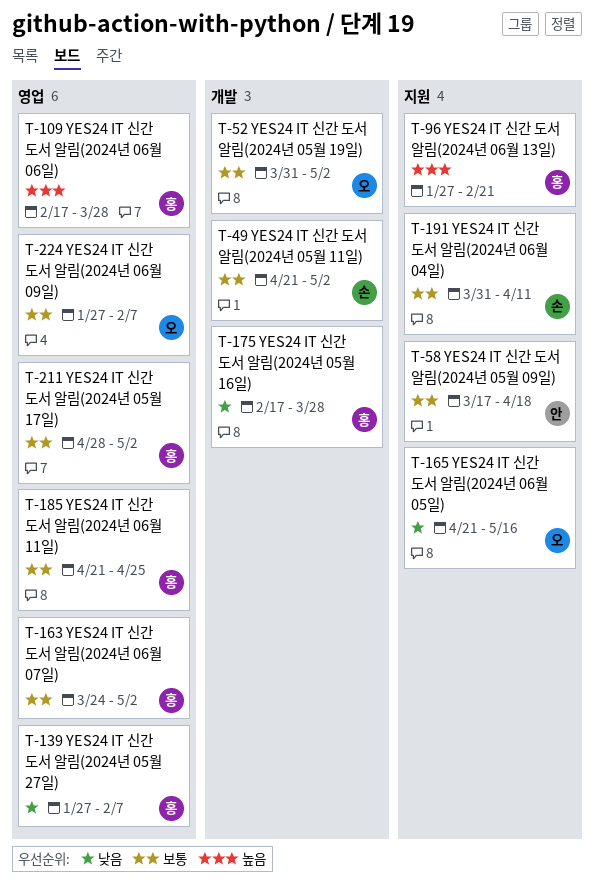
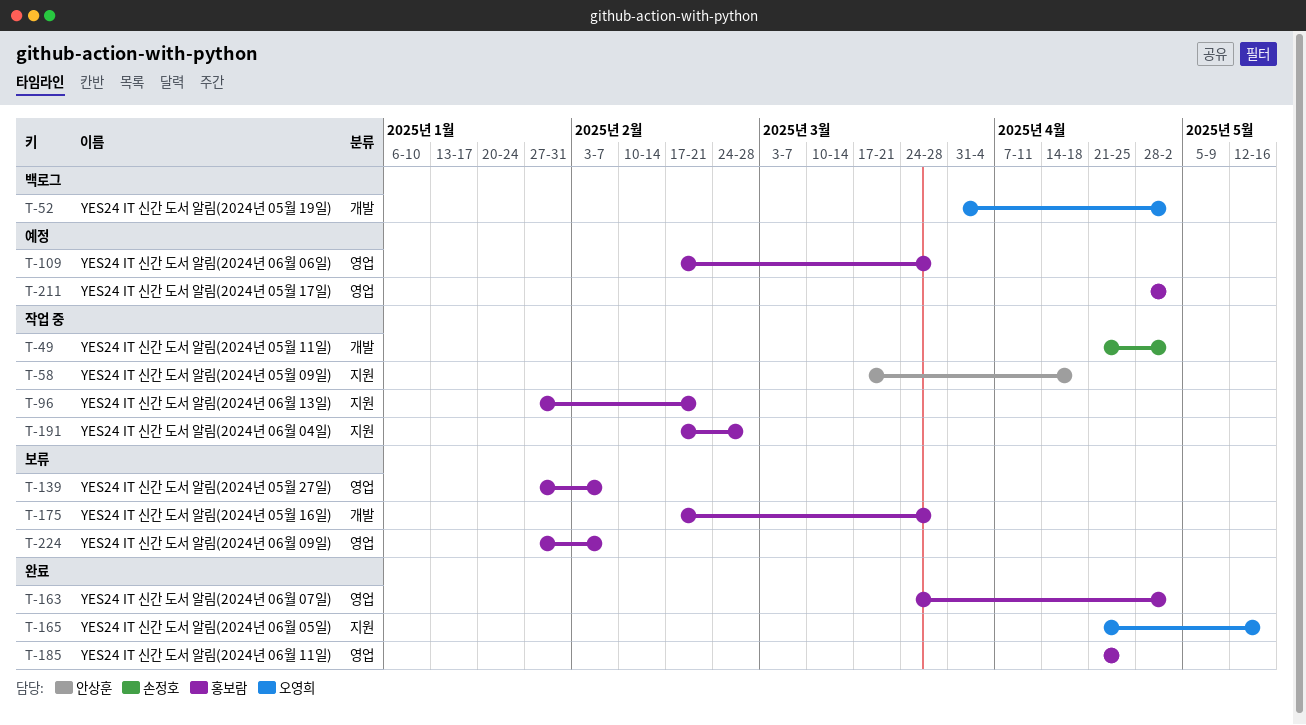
T-191, owner: 손정호 -> 홍보람
T-191, start: Mar 31 -> Feb 17
T-191, due: Apr 11 -> Feb 28
T-224, owner: 오영희 -> 홍보람

